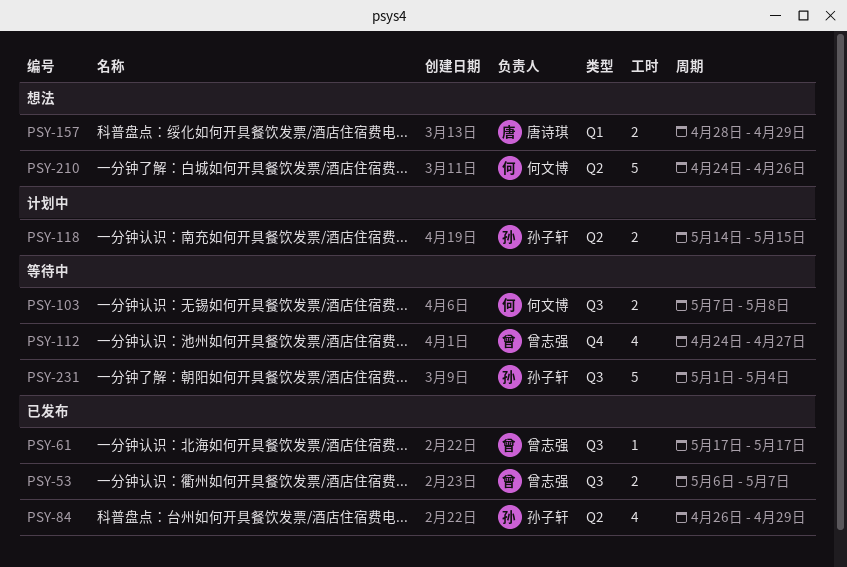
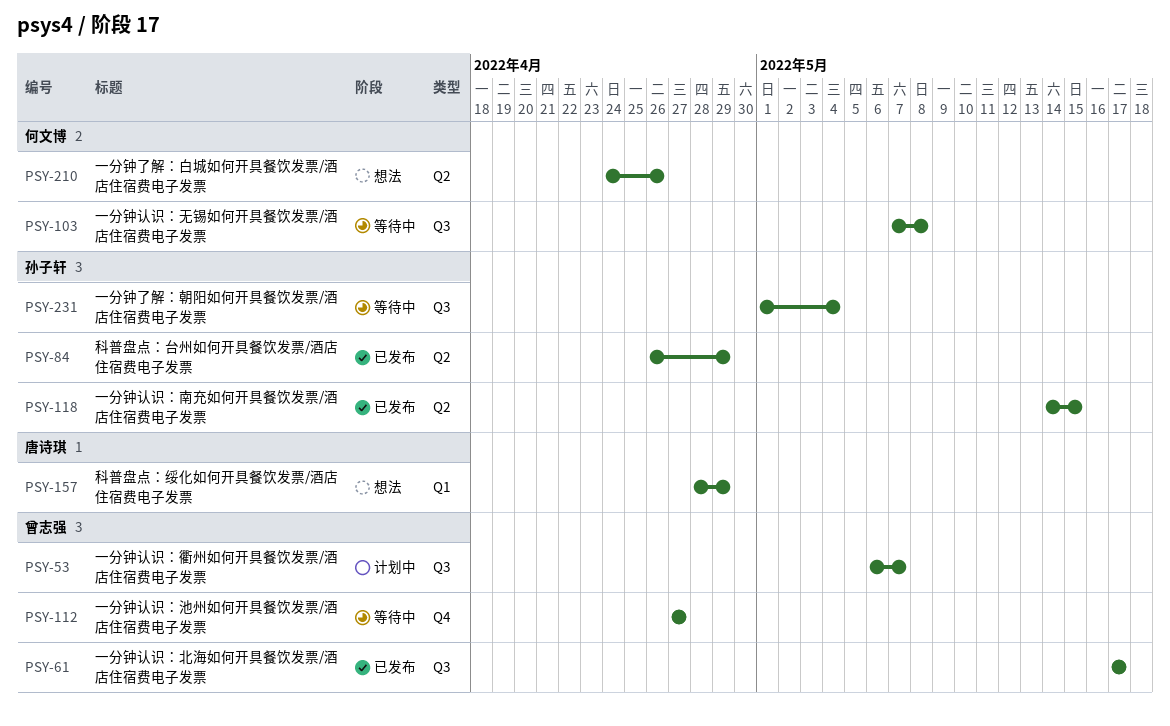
PSY-53, status: 已发布 -> 计划中
PSY-112, start: Apr 24 -> Apr 27
PSY-118, status: 计划中 -> 已发布

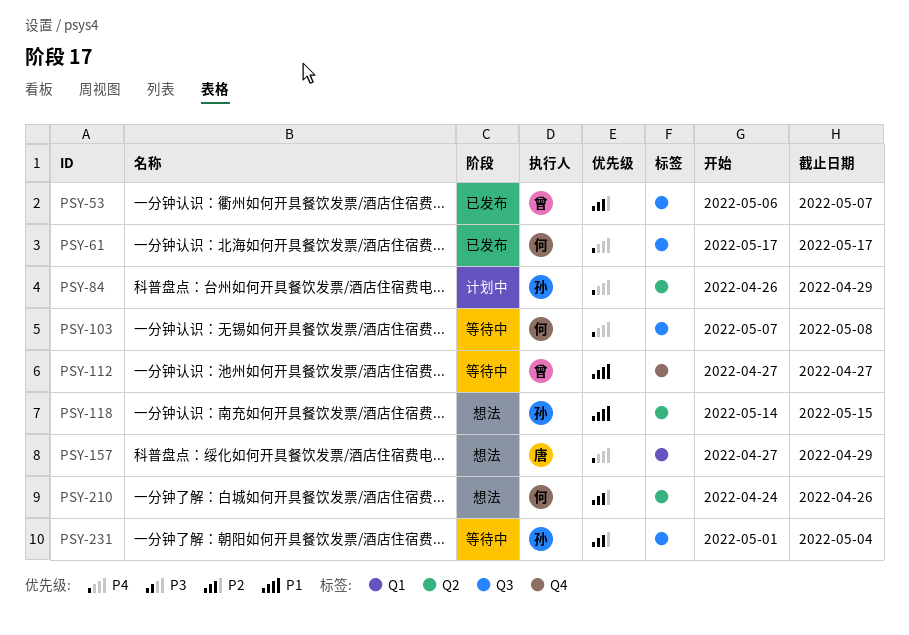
PSY-53, status: 计划中 -> 已发布
PSY-61, owner: 曾志强 -> 何文博
PSY-84, status: 已发布 -> 计划中
PSY-118, status: 已发布 -> 想法
PSY-157, start: Apr 28 -> Apr 27

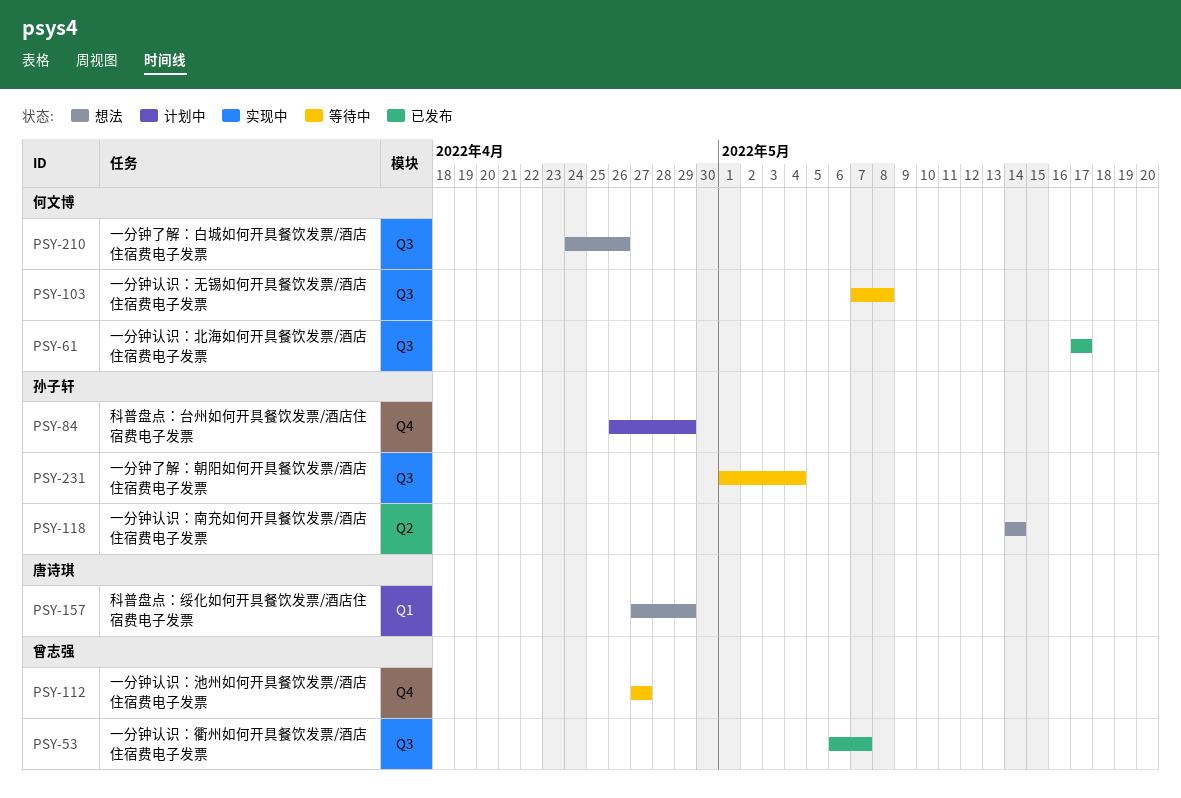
PSY-84, label: Q2 -> Q4
PSY-118, due: May 15 -> May 14
PSY-210, label: Q2 -> Q3

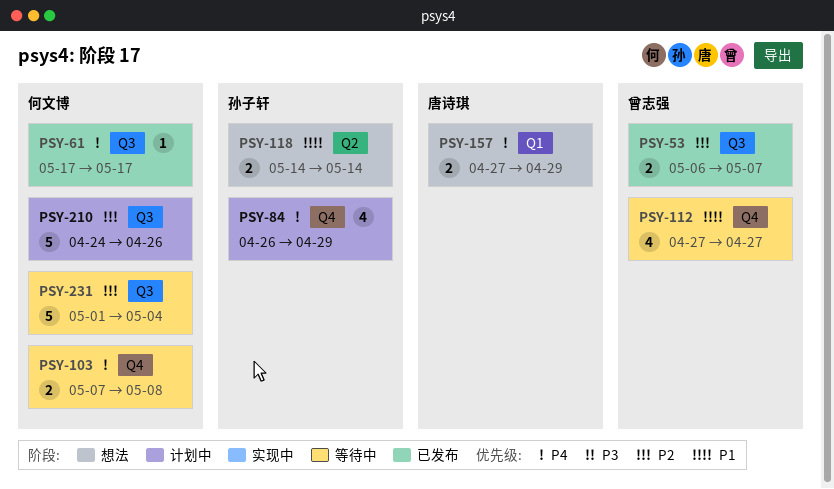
PSY-103, label: Q3 -> Q4
PSY-210, status: 想法 -> 计划中
PSY-231, owner: 孙子轩 -> 何文博

